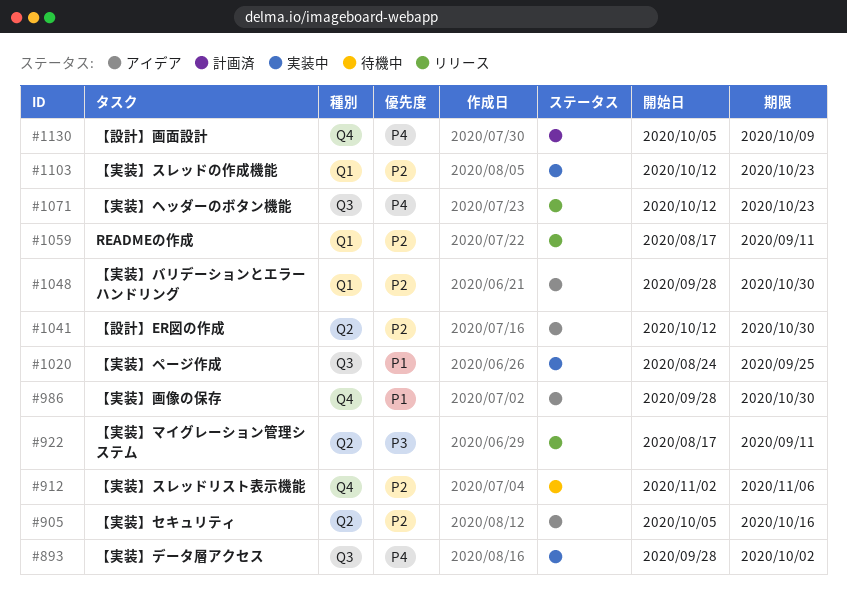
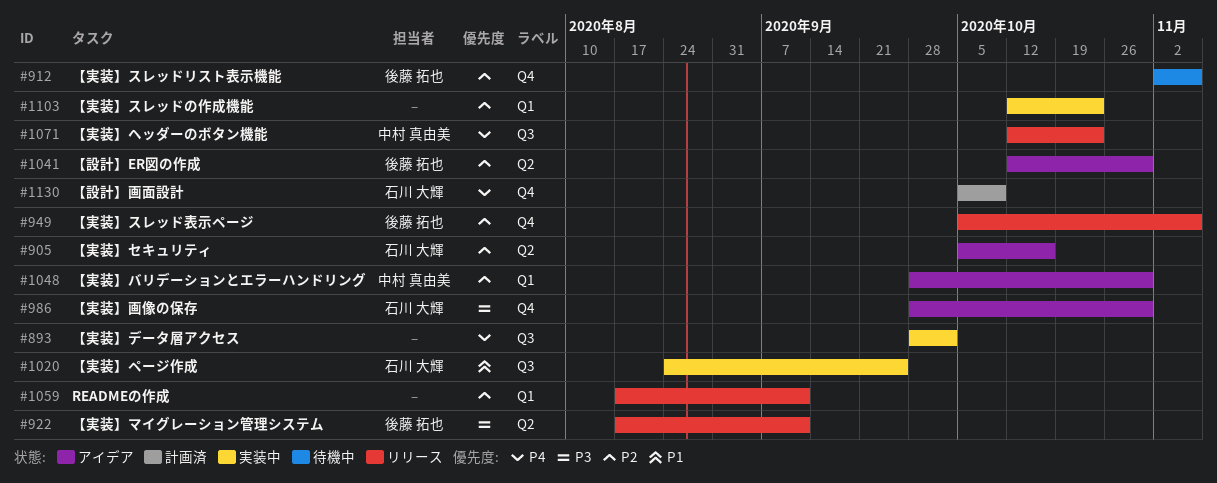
#949: none -> present
#986, priority: P1 -> P3

